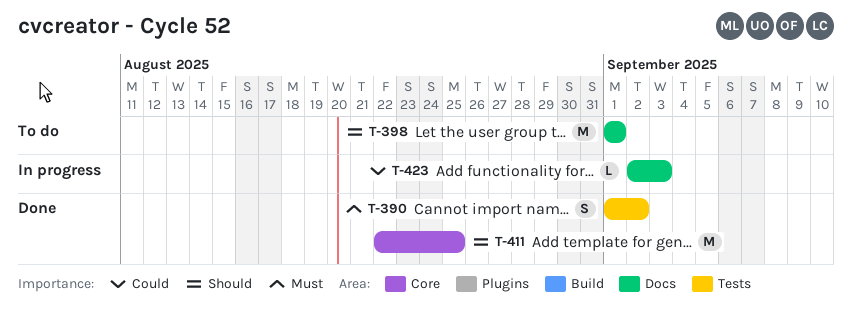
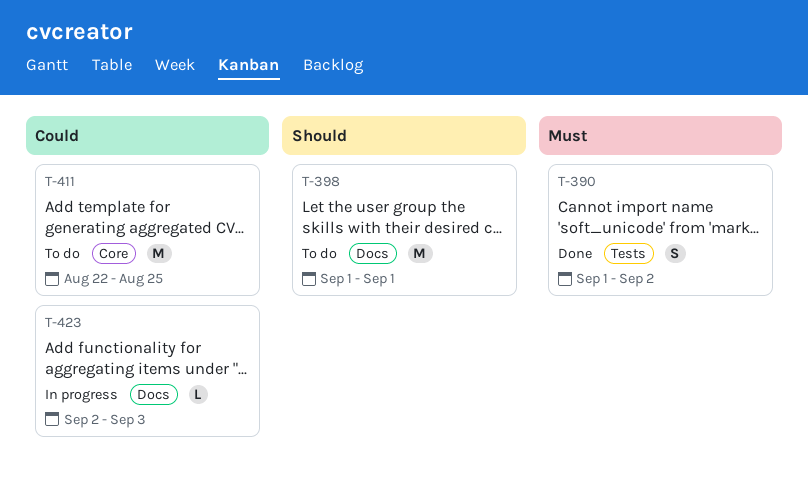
T-411, status: Done -> To do
T-411, priority: Should -> Could

